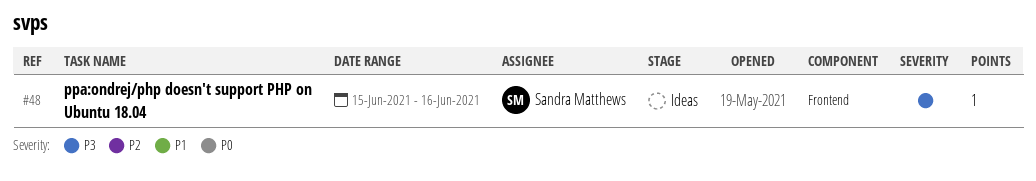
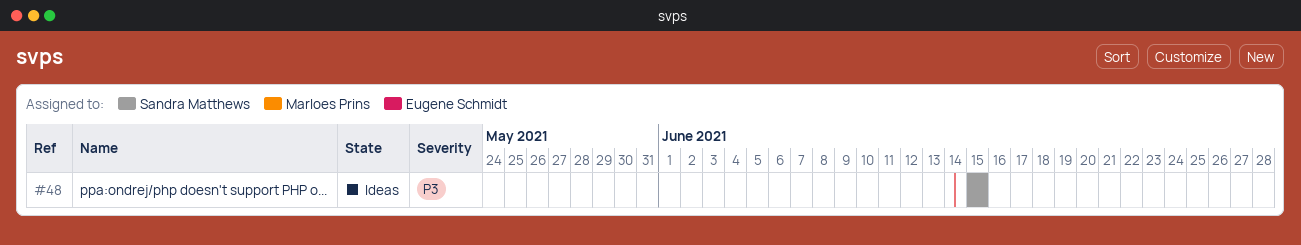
#48, due: Jun 16 -> Jun 15

